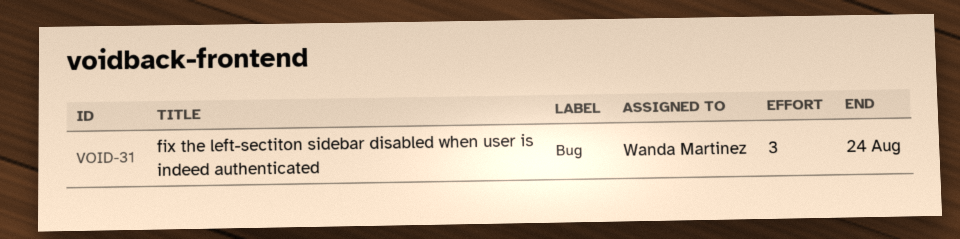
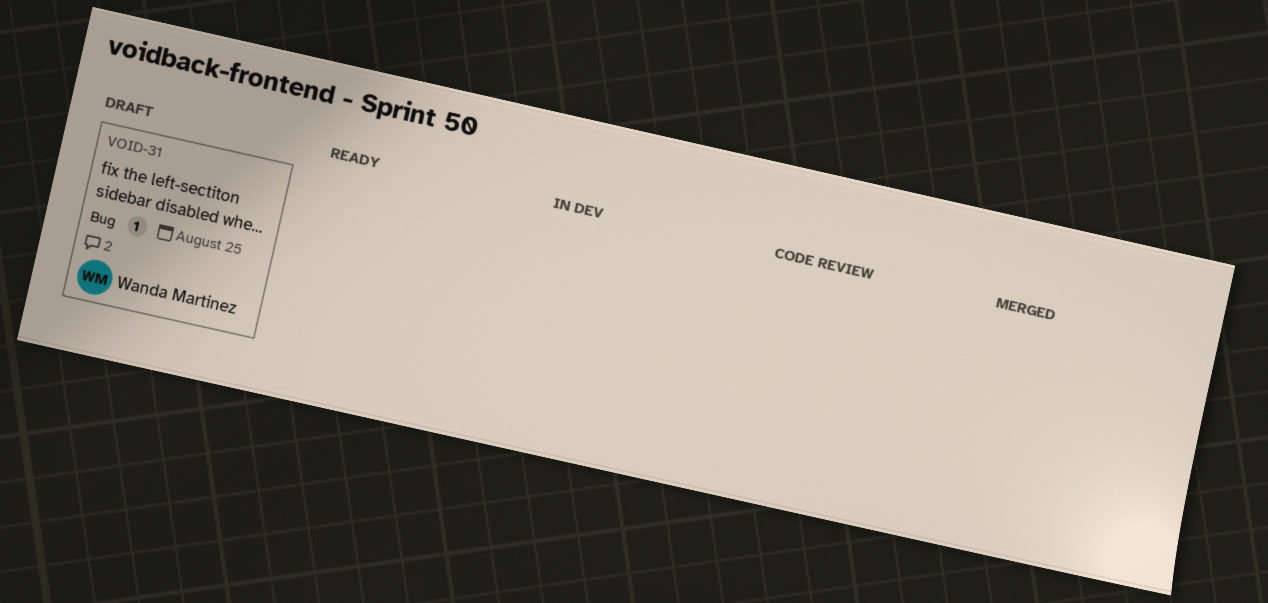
VOID-31, estimate: 3 -> 1
VOID-31, due: Aug 24 -> Aug 25

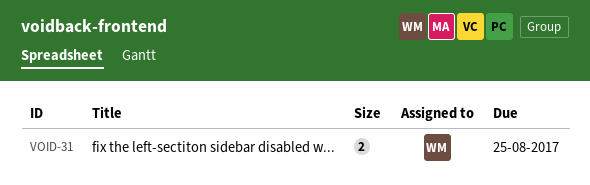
VOID-31, estimate: 1 -> 2

